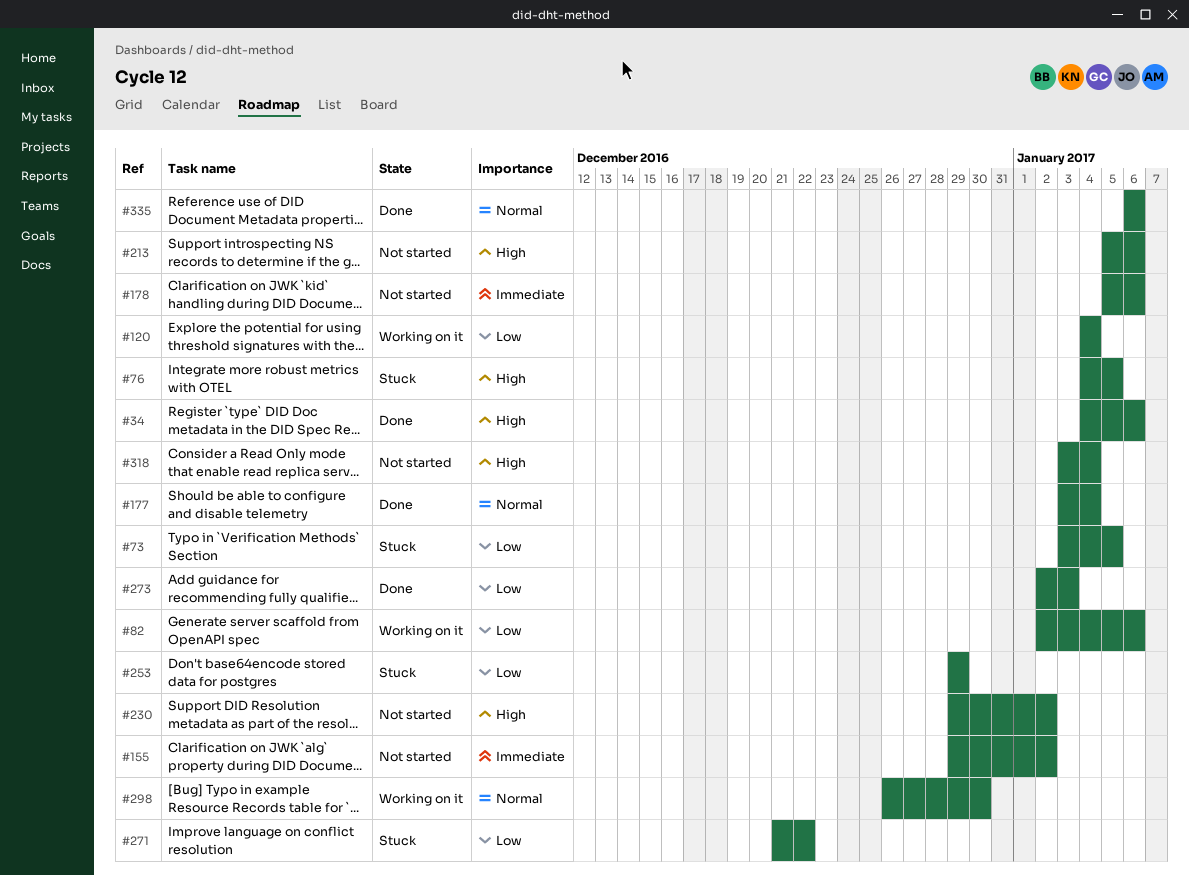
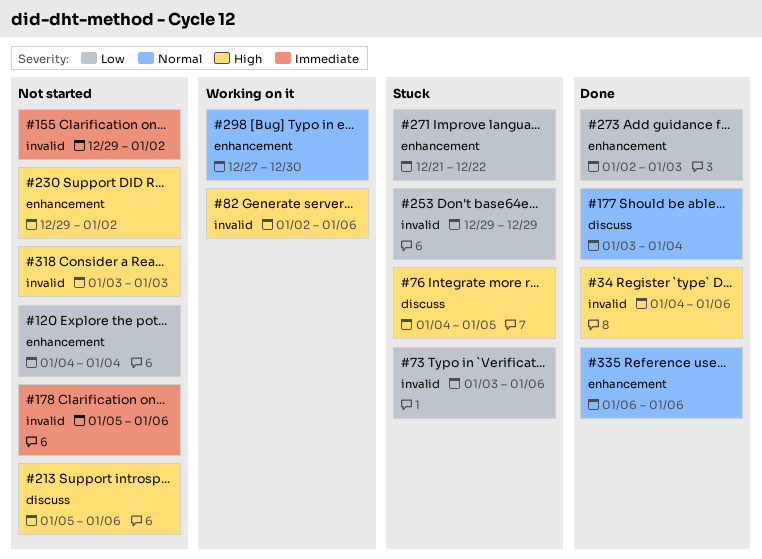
#73, due: Jan 5 -> Jan 6
#82, priority: Low -> High
#120, status: Working on it -> Not started
#298, start: Dec 26 -> Dec 27
#318, due: Jan 4 -> Jan 3

